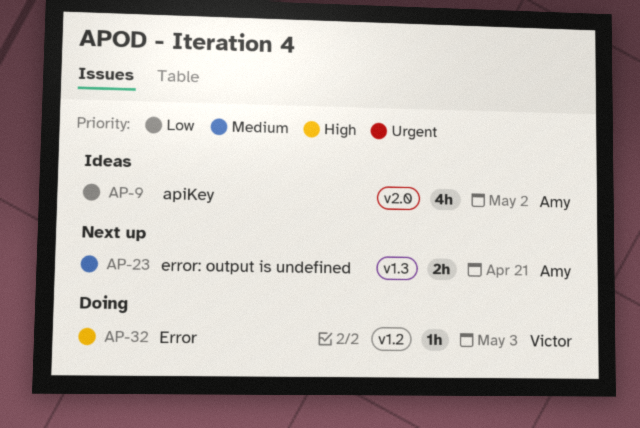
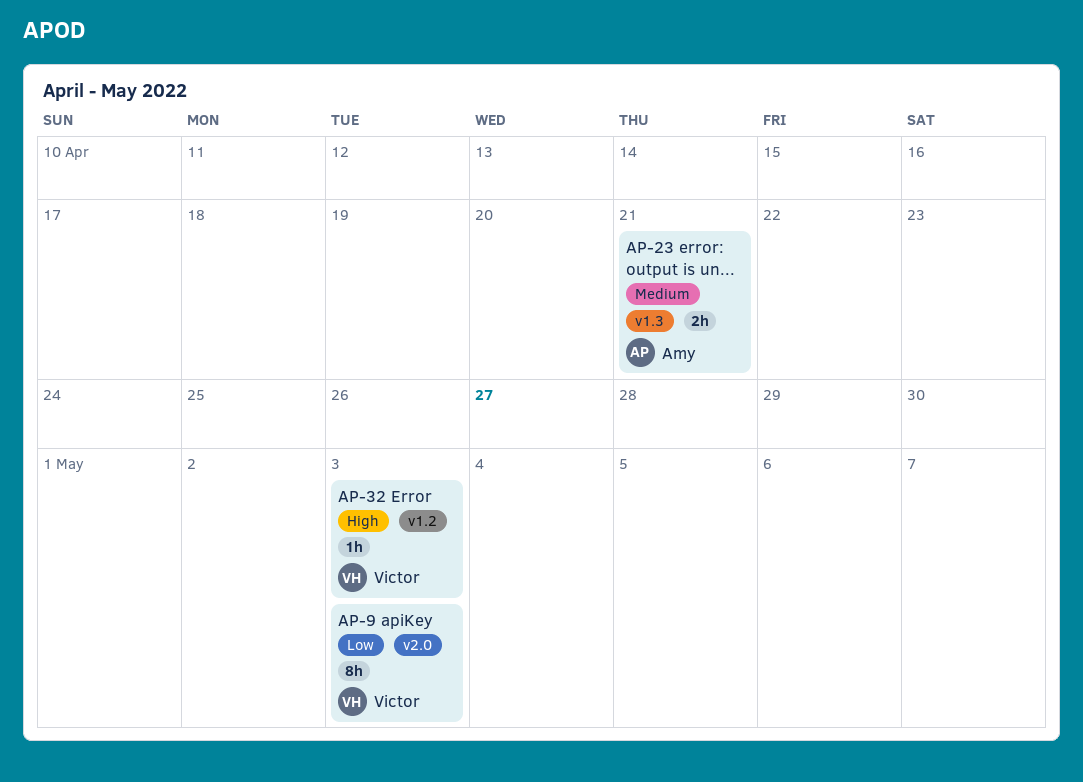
AP-9, owner: Amy -> Victor
AP-9, estimate: 4h -> 8h
AP-9, due: May 2 -> May 3

